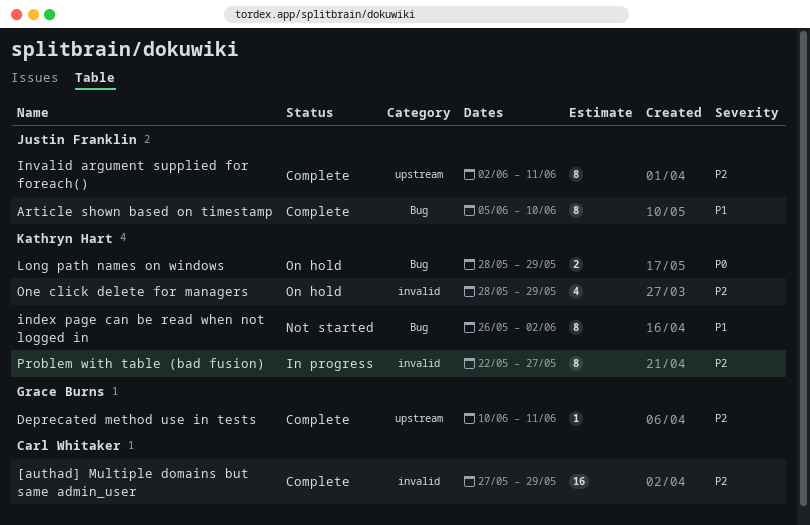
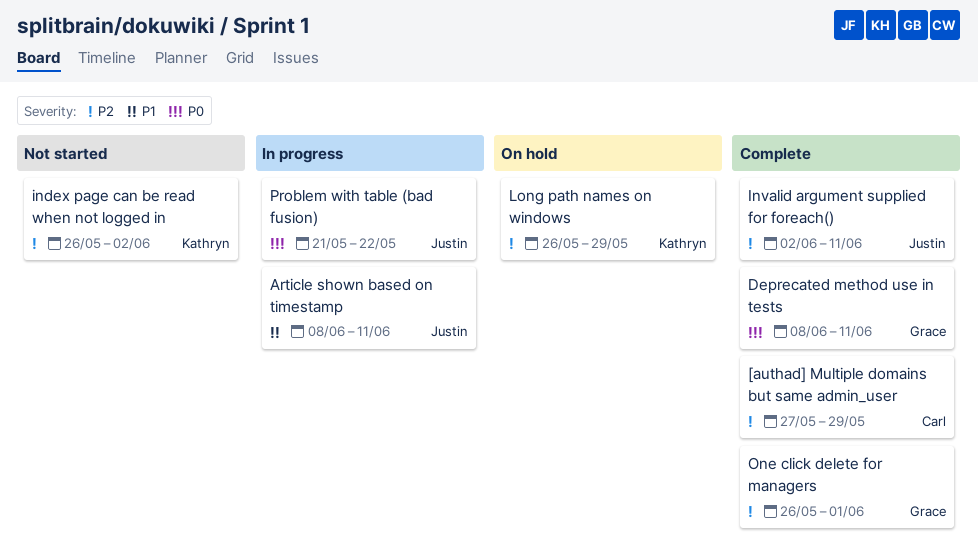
Article shown based on timestamp, status: Complete -> In progress
Article shown based on timestamp, start: Jun 5 -> Jun 8
Article shown based on timestamp, due: Jun 10 -> Jun 11
Deprecated method use in tests, priority: P2 -> P0
Deprecated method use in tests, start: Jun 10 -> Jun 8
index page can be read when not logged in, priority: P1 -> P2
Long path names on windows, priority: P0 -> P2
Long path names on windows, start: May 28 -> May 26
One click delete for managers, status: On hold -> Complete
One click delete for managers, owner: Kathryn Hart -> Grace Burns
One click delete for managers, start: May 28 -> May 26
One click delete for managers, due: May 29 -> Jun 1
Problem with table (bad fusion), owner: Kathryn Hart -> Justin Franklin
Problem with table (bad fusion), priority: P2 -> P0
Problem with table (bad fusion), start: May 22 -> May 21
Problem with table (bad fusion), due: May 27 -> May 22

